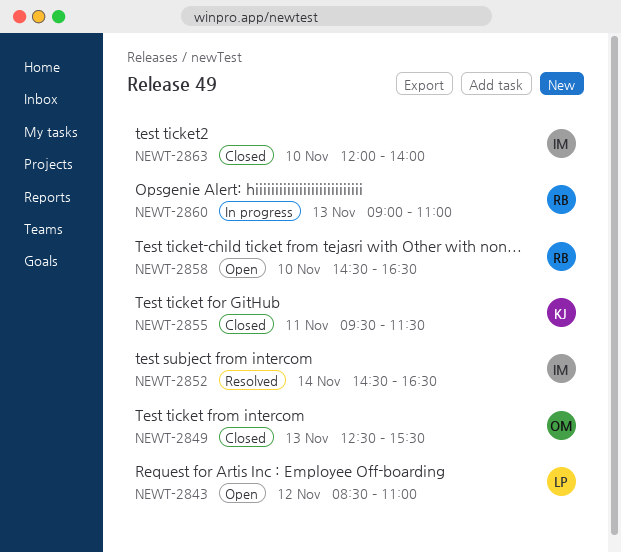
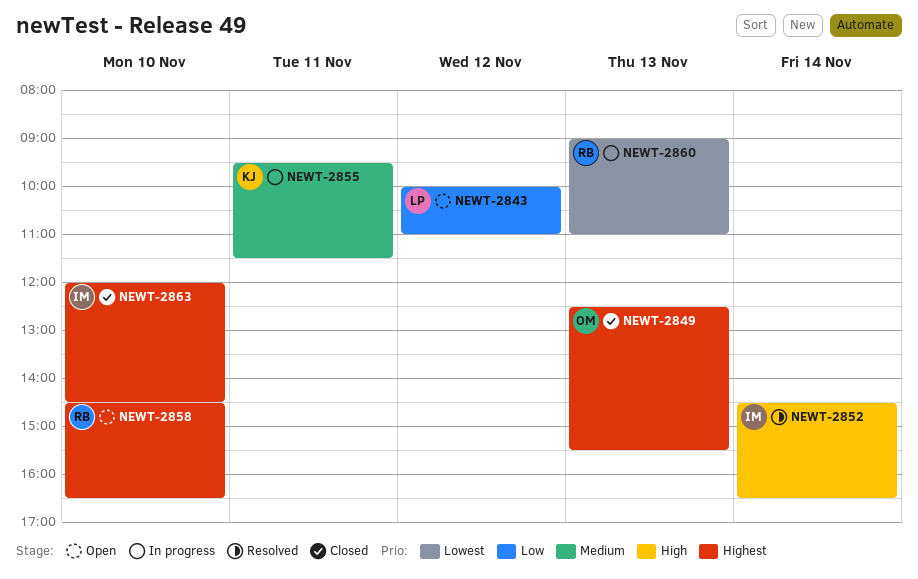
NEWT-2843, begins: 08:30 -> 10:00
NEWT-2855, status: Closed -> In progress
NEWT-2863, ends: 14:00 -> 14:30

